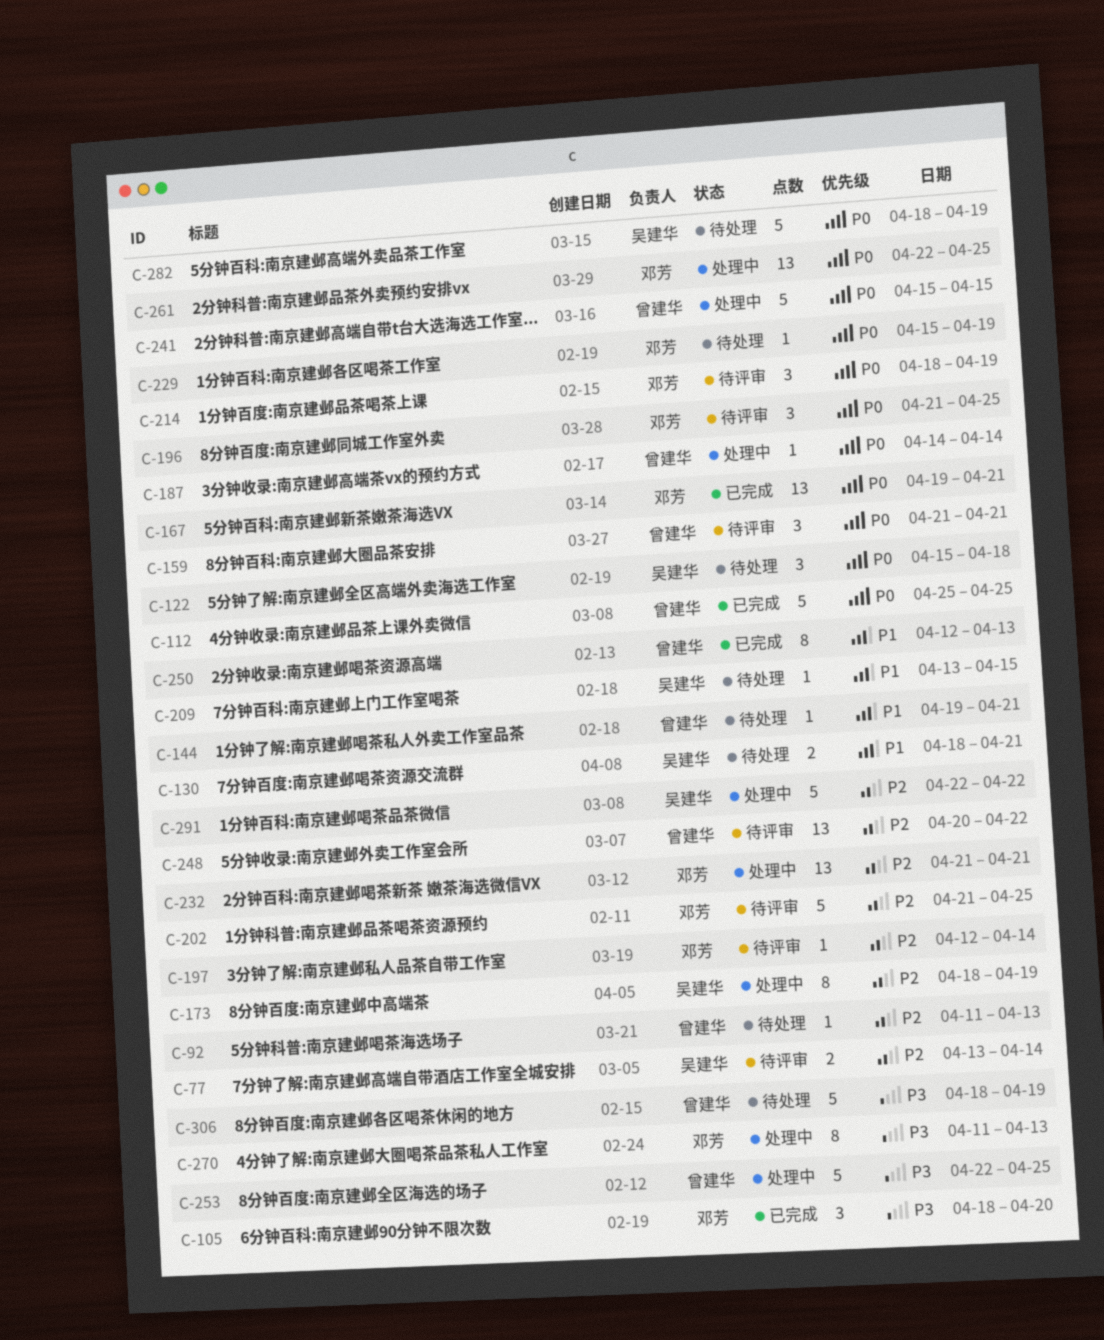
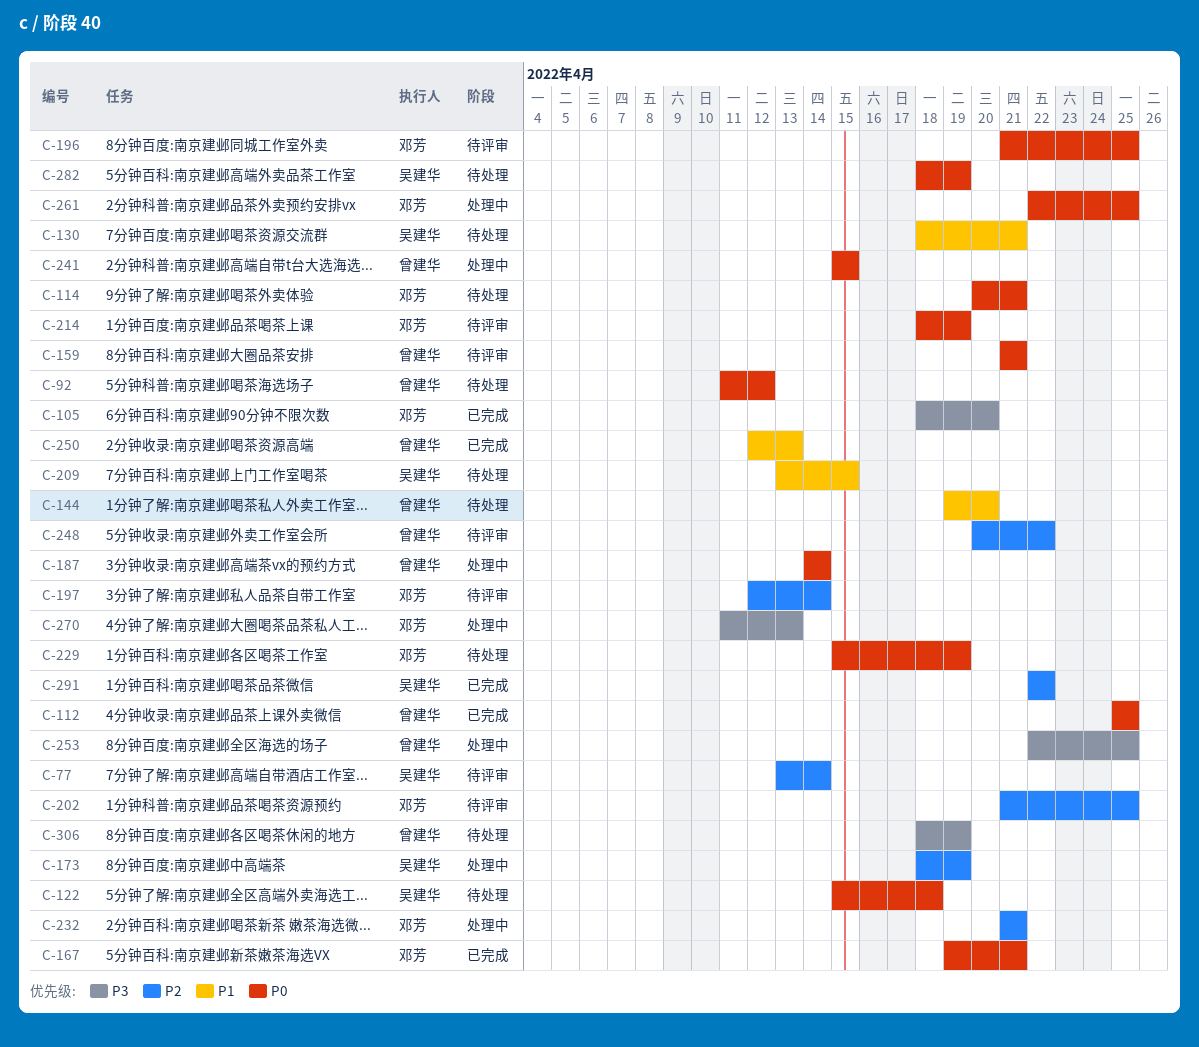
C-92, priority: P2 -> P0
C-92, due: Apr 13 -> Apr 12
C-114: none -> present
C-144, due: Apr 21 -> Apr 20
C-291, status: 处理中 -> 已完成

